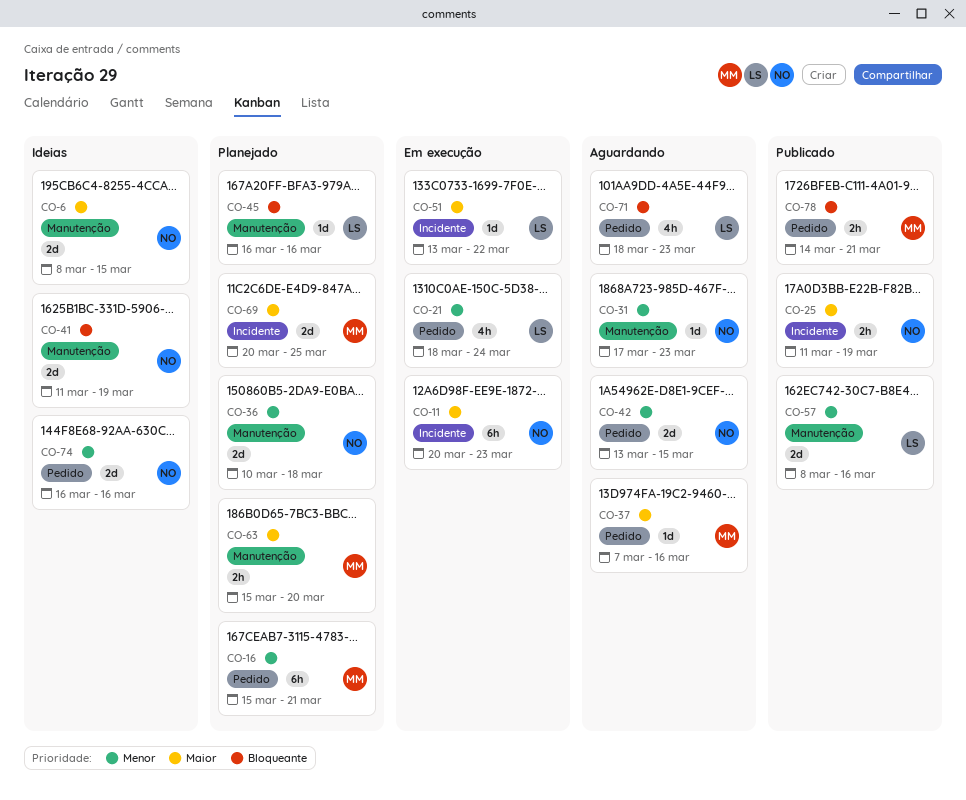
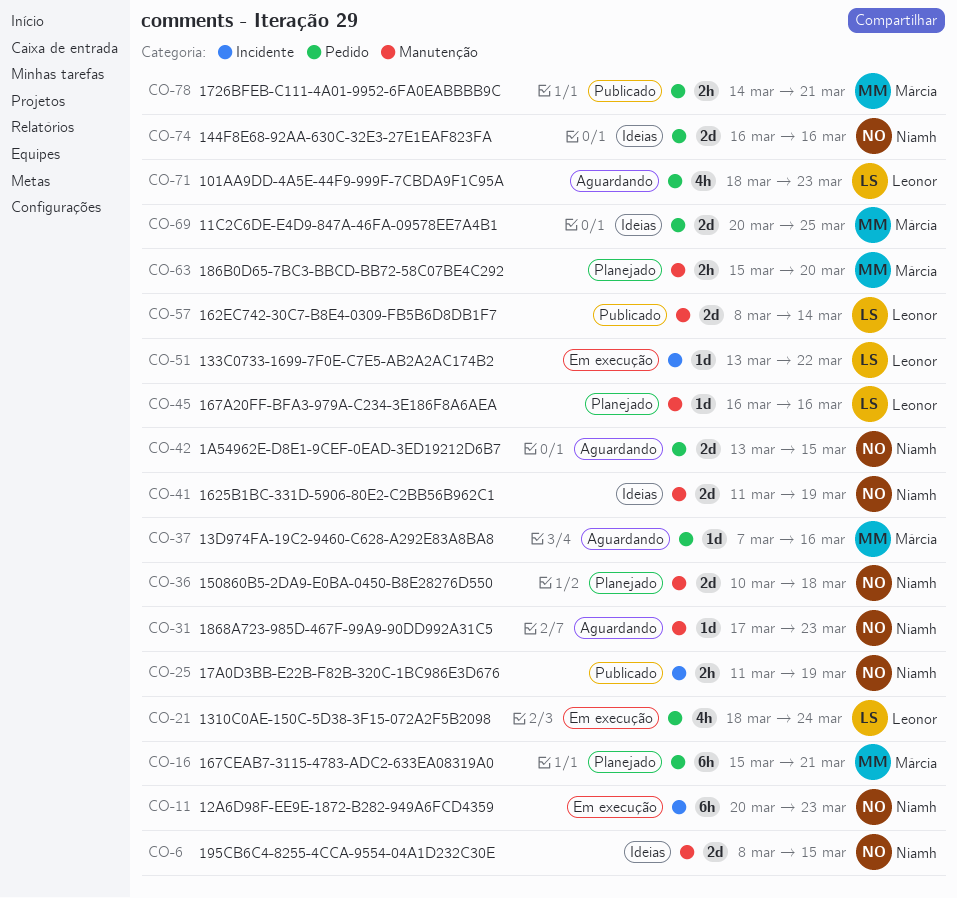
CO-57, due: Mar 16 -> Mar 14
CO-69, status: Planejado -> Ideias
CO-69, label: Incidente -> Pedido

